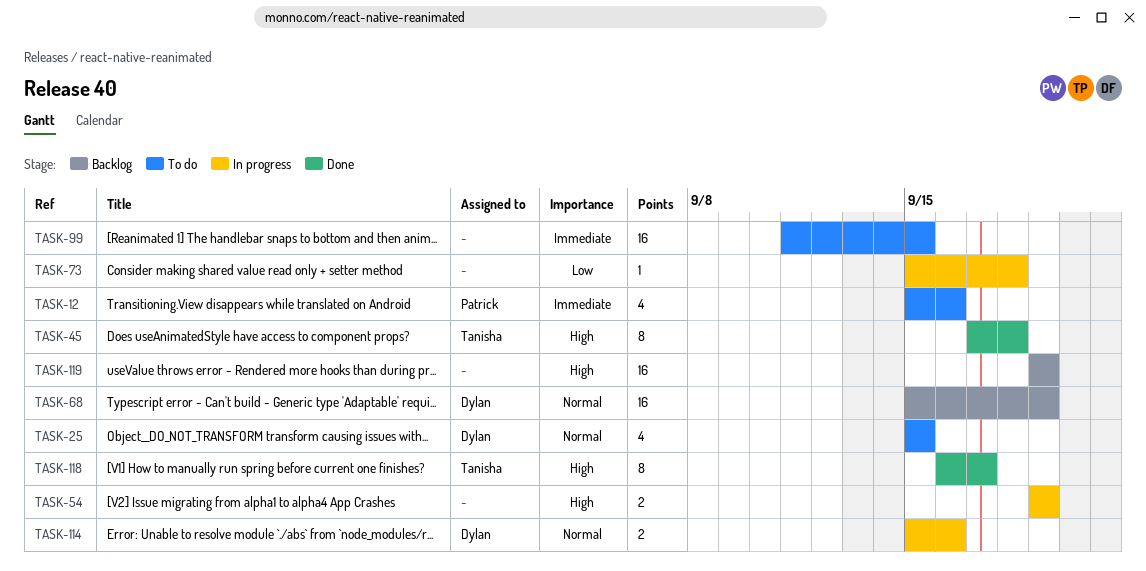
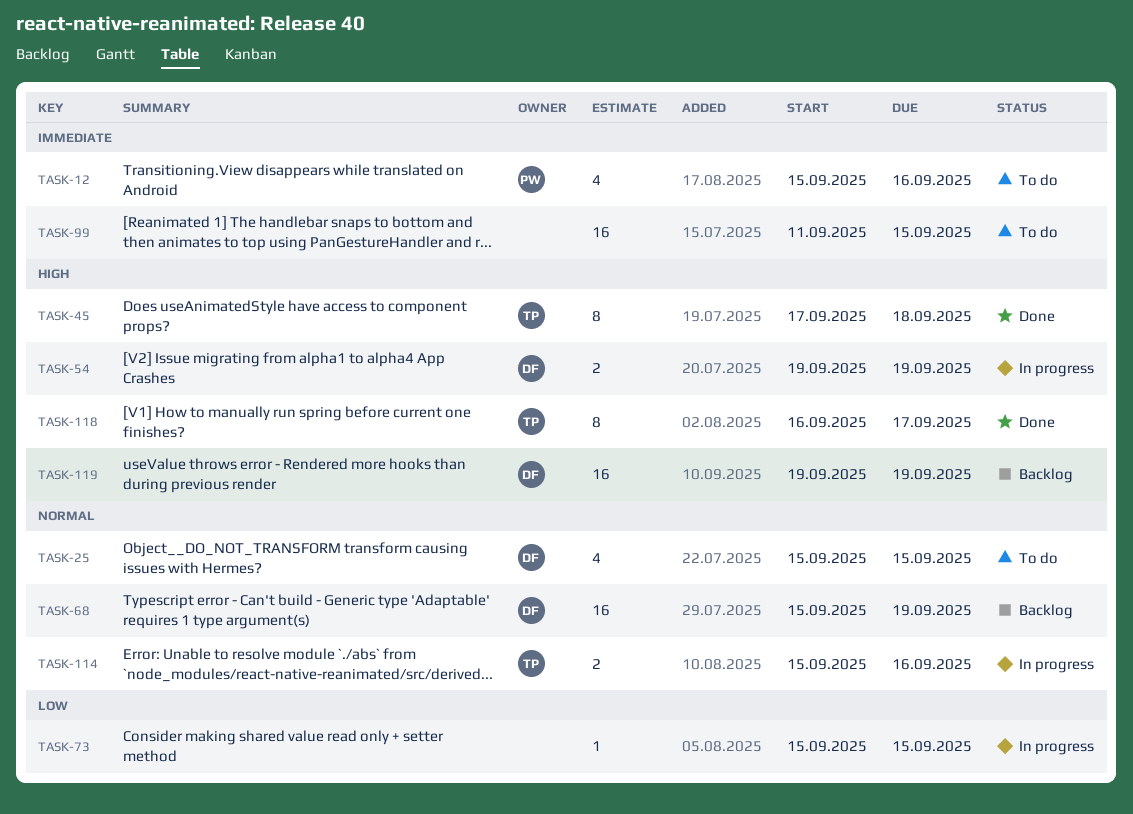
TASK-54, owner: none -> Dylan
TASK-73, due: Sep 18 -> Sep 15
TASK-114, owner: Dylan -> Tanisha
TASK-119, owner: none -> Dylan

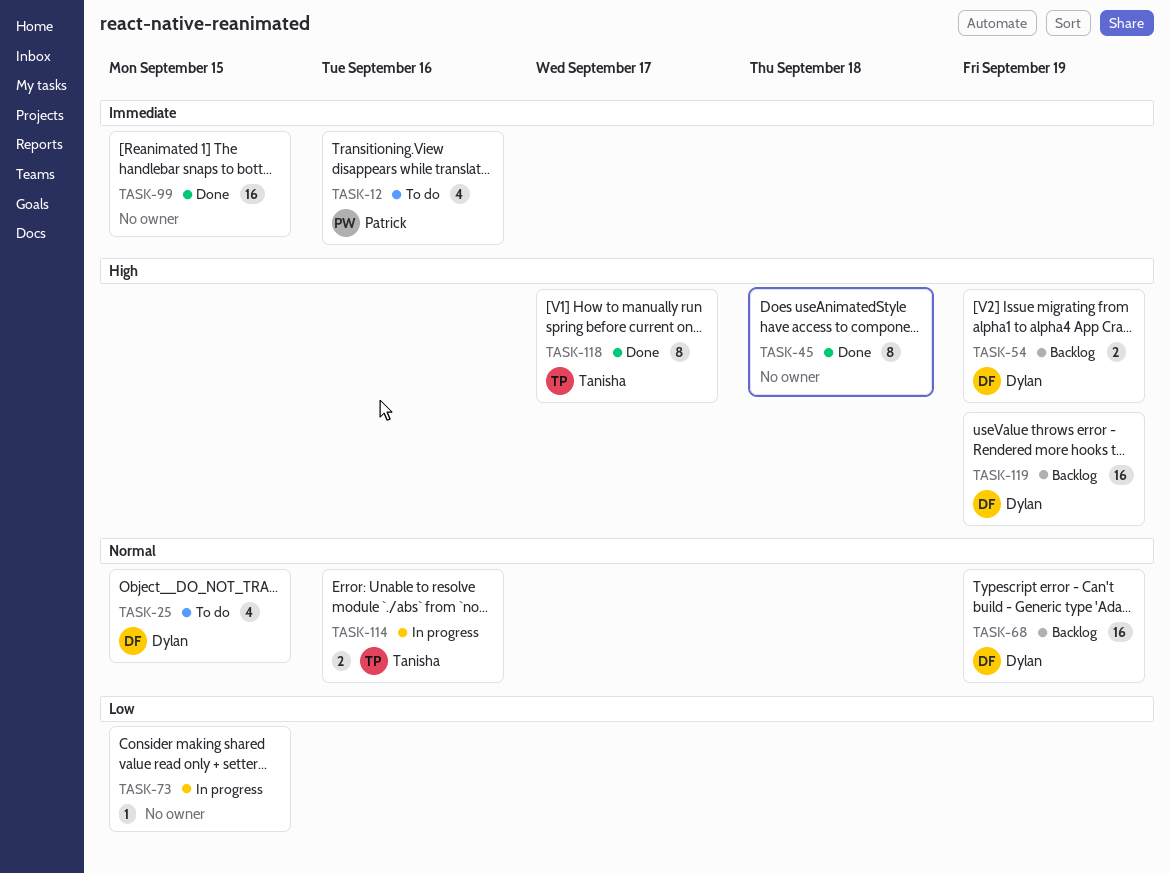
TASK-45, owner: Tanisha -> none
TASK-54, status: In progress -> Backlog
TASK-99, status: To do -> Done

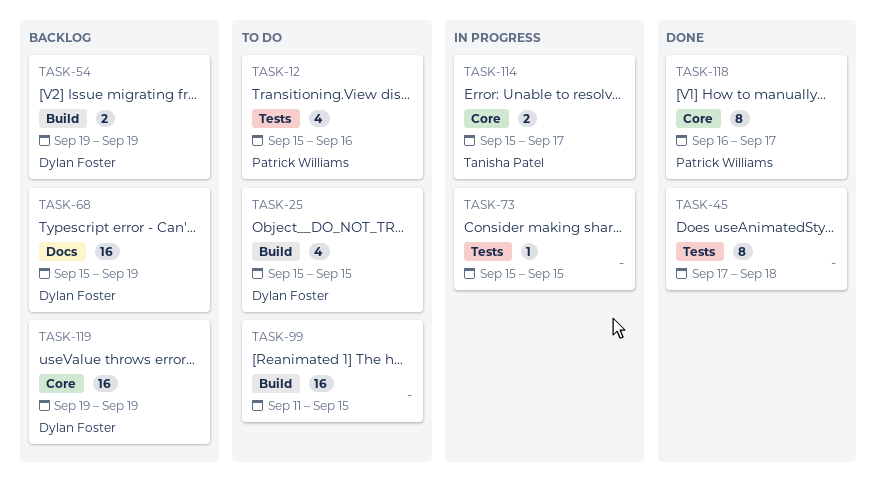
TASK-99, status: Done -> To do
TASK-114, due: Sep 16 -> Sep 17
TASK-118, owner: Tanisha Patel -> Patrick Williams

